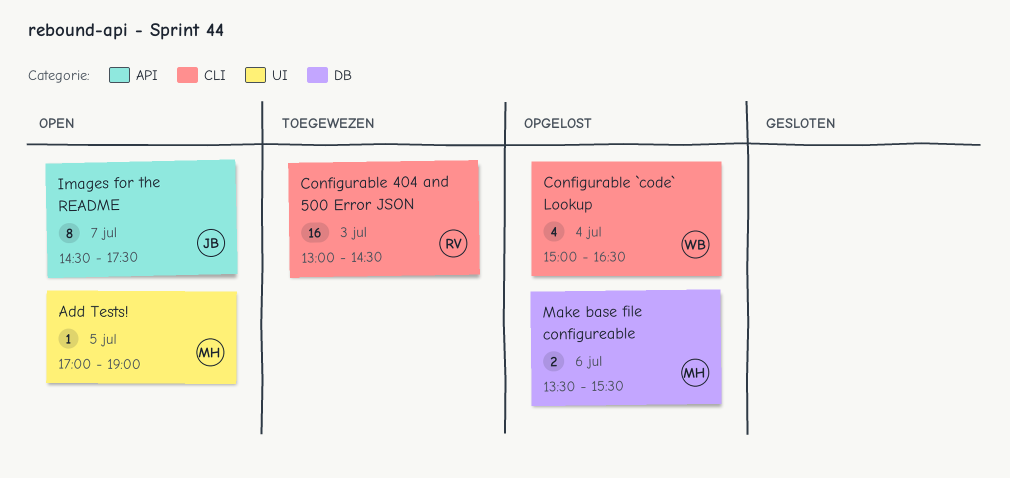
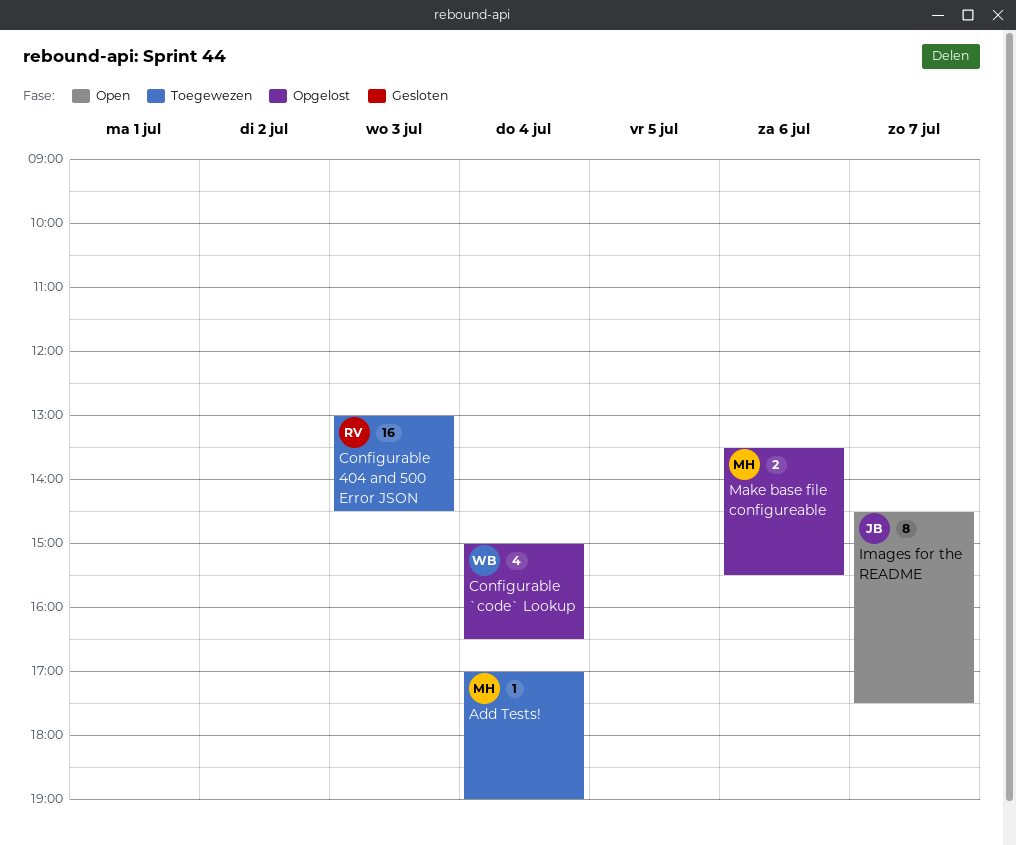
Add Tests!, status: Open -> Toegewezen
Add Tests!, day: Jul 5 -> Jul 4

